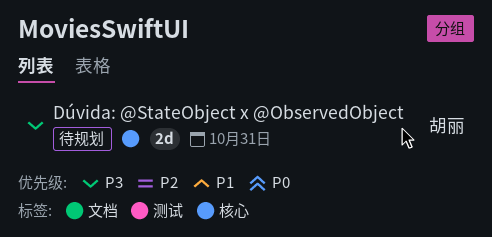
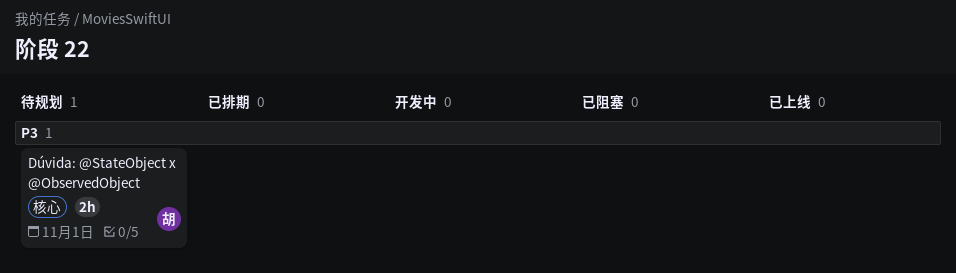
Dúvida: @StateObject x @ObservedObject, estimate: 2d -> 2h
Dúvida: @StateObject x @ObservedObject, due: Oct 31 -> Nov 1

